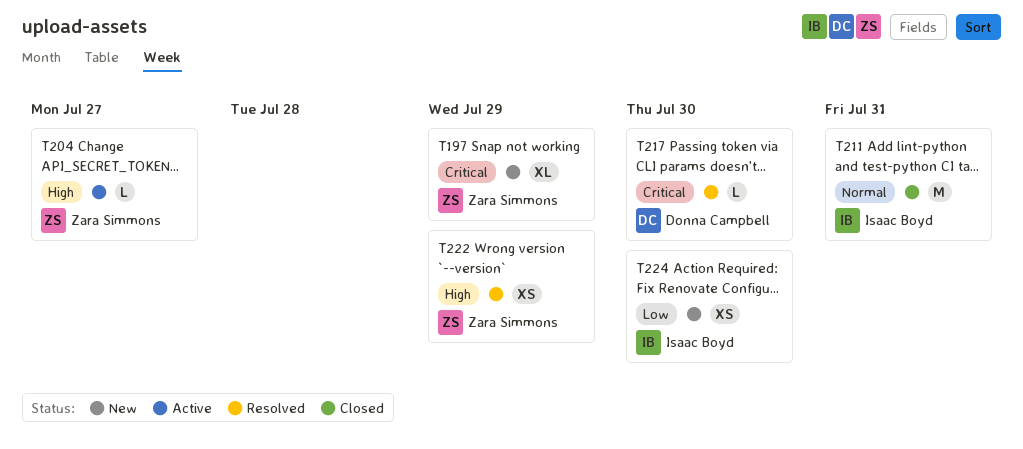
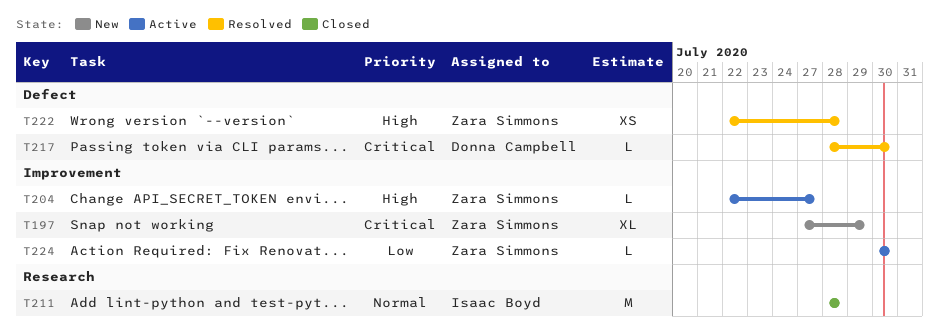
T211, due: Jul 31 -> Jul 28
T222, due: Jul 29 -> Jul 28
T224, status: New -> Active
T224, owner: Isaac Boyd -> Zara Simmons
T224, estimate: XS -> L

